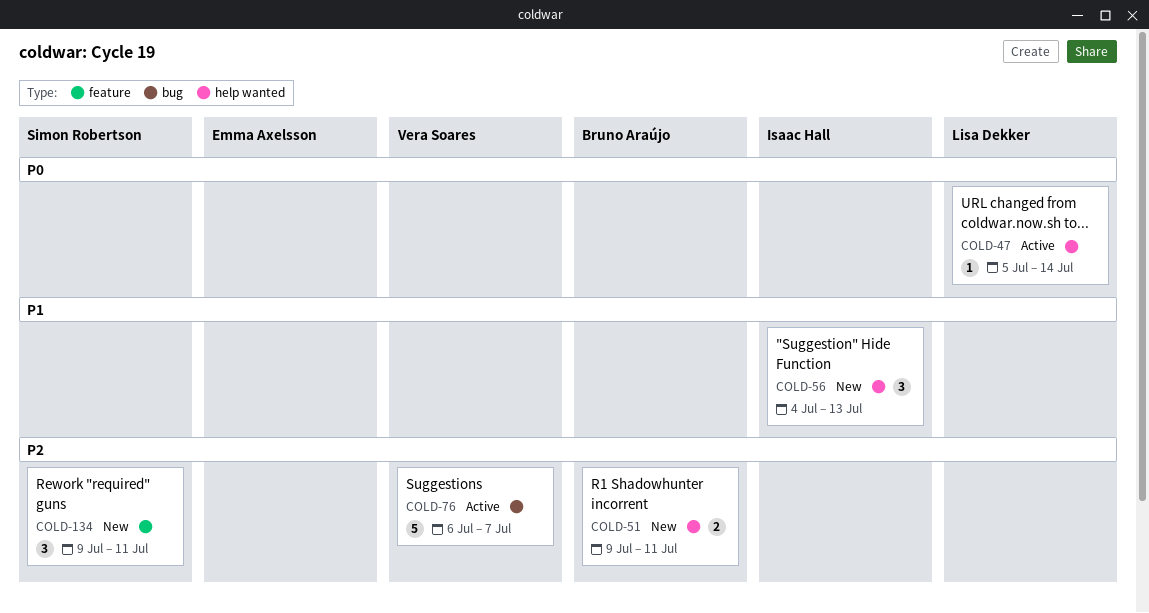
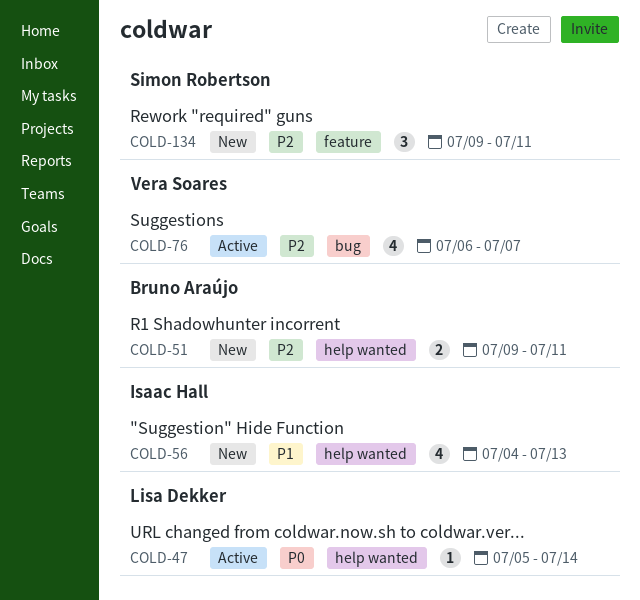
COLD-56, estimate: 3 -> 4
COLD-76, estimate: 5 -> 4

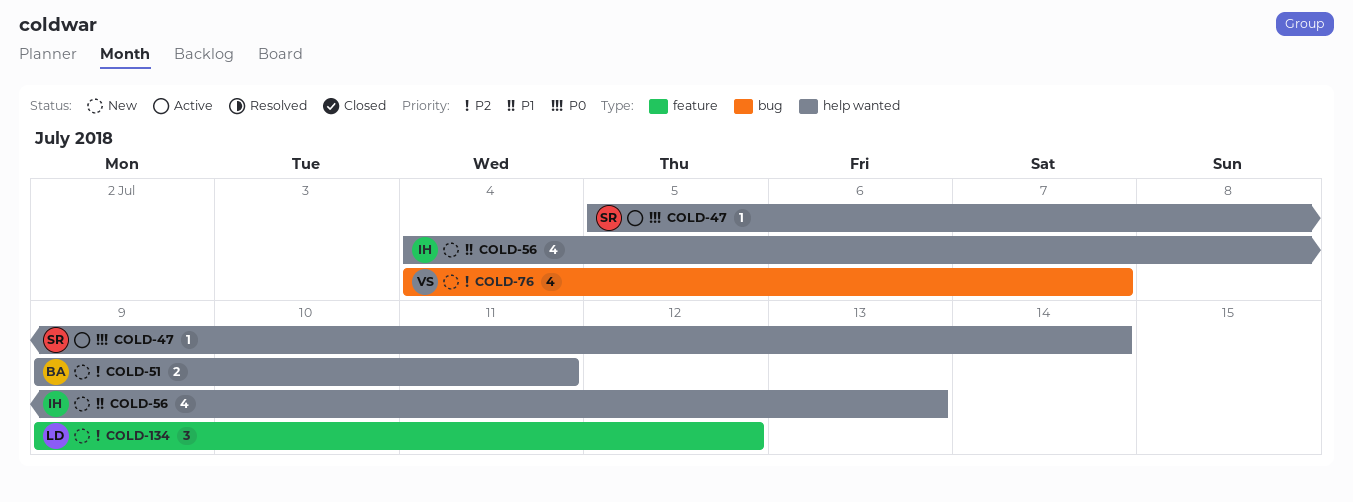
COLD-47, owner: Lisa Dekker -> Simon Robertson
COLD-76, status: Active -> New
COLD-76, start: Jul 6 -> Jul 4
COLD-134, owner: Simon Robertson -> Lisa Dekker
COLD-134, due: Jul 11 -> Jul 12

